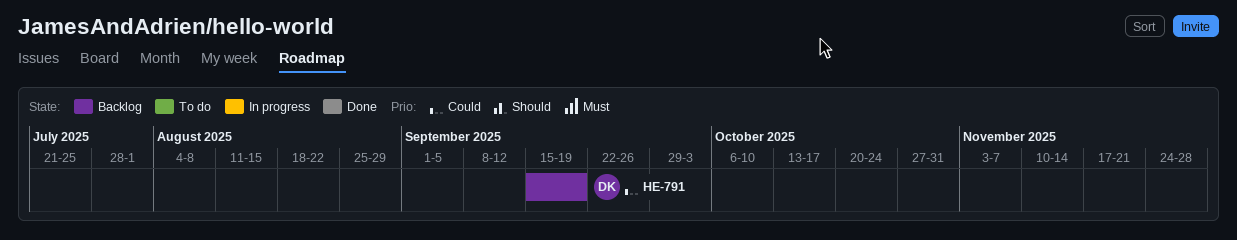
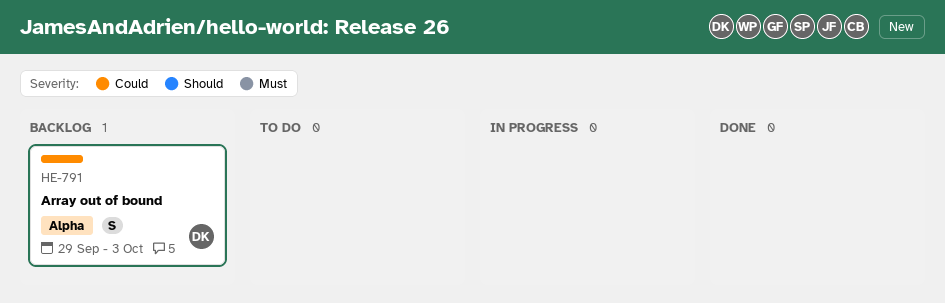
HE-791, start: Sep 15 -> Sep 29
HE-791, due: Sep 19 -> Oct 3

